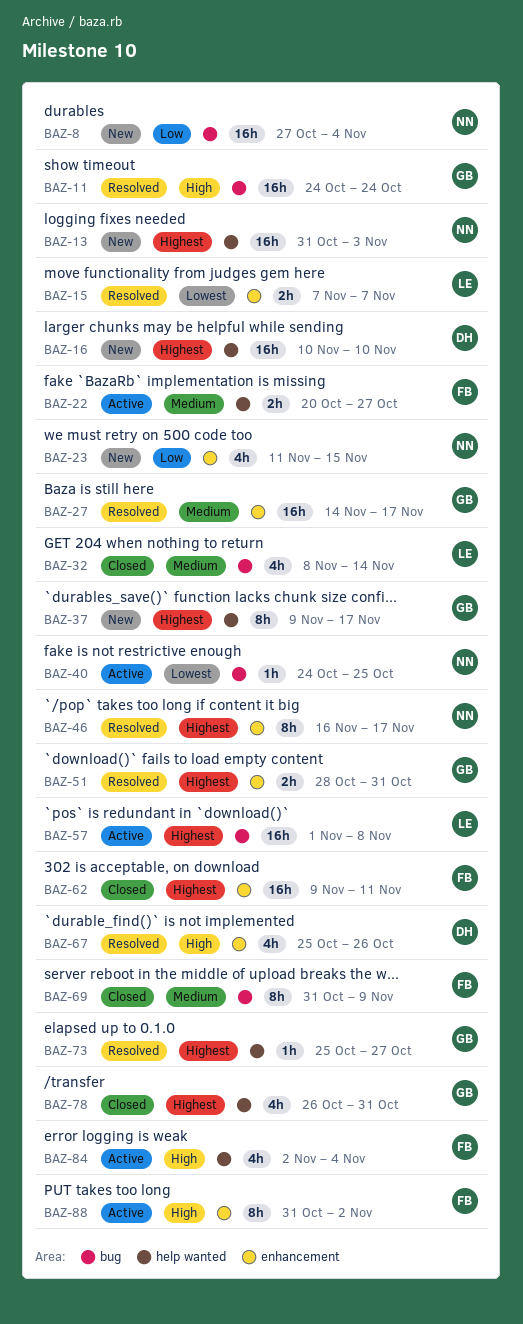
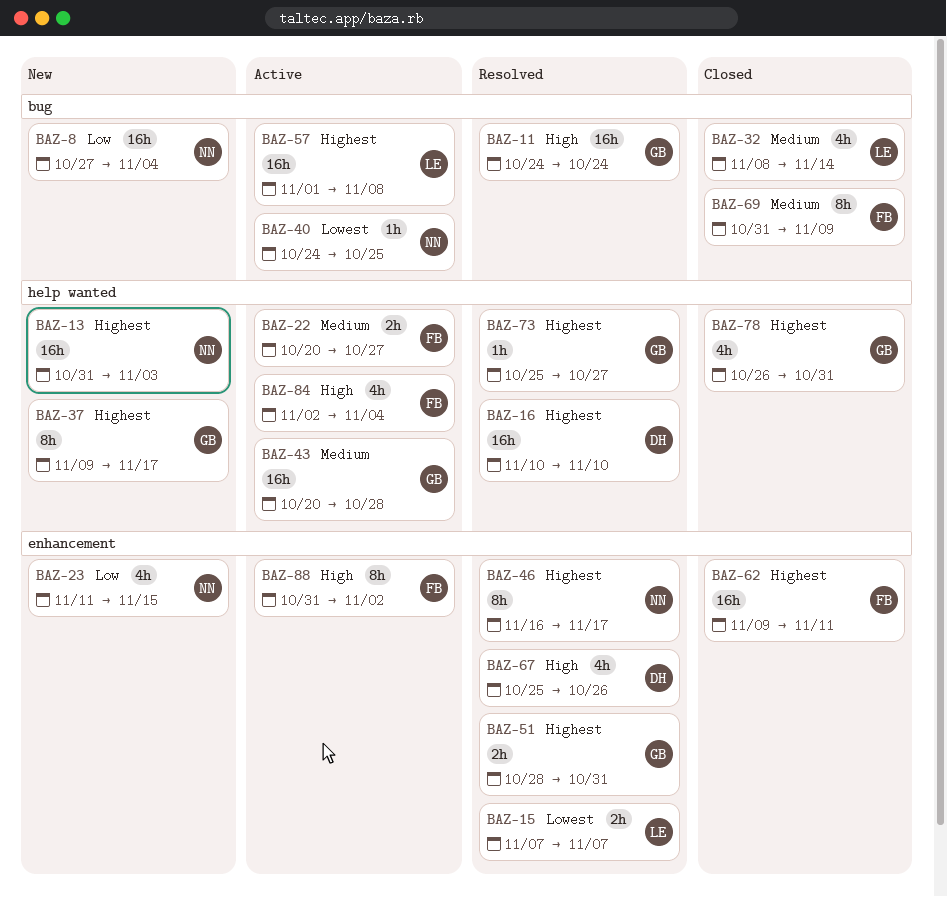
BAZ-16, status: New -> Resolved
BAZ-27: present -> none
BAZ-43: none -> present

